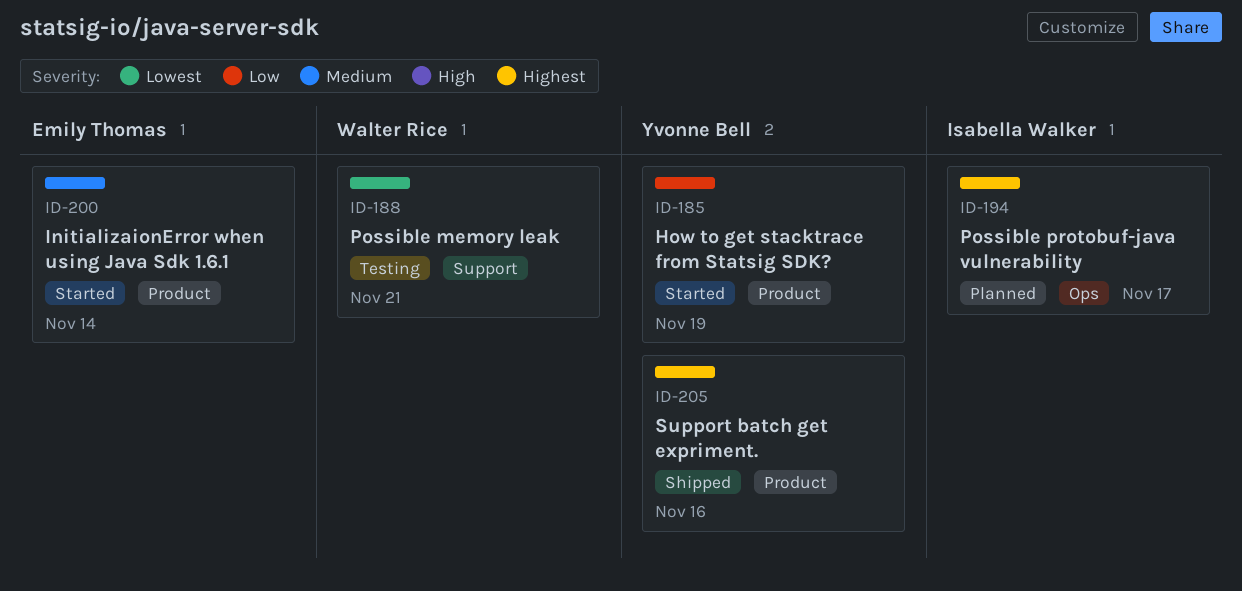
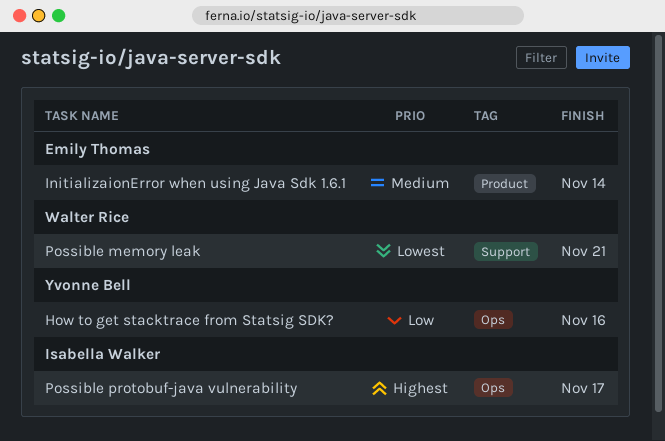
How to get stacktrace from Statsig SDK?, label: Product -> Ops
How to get stacktrace from Statsig SDK?, due: Nov 19 -> Nov 16
Support batch get expriment.: present -> none

